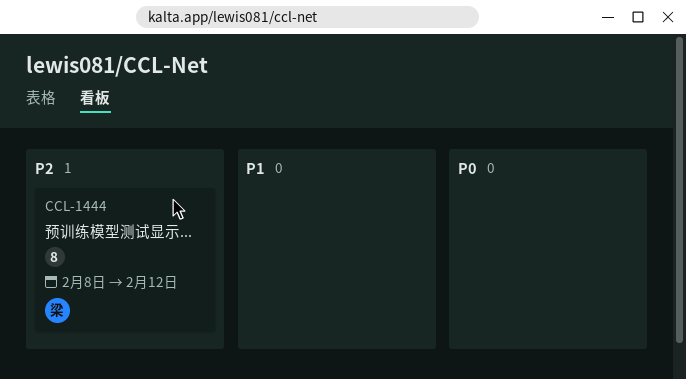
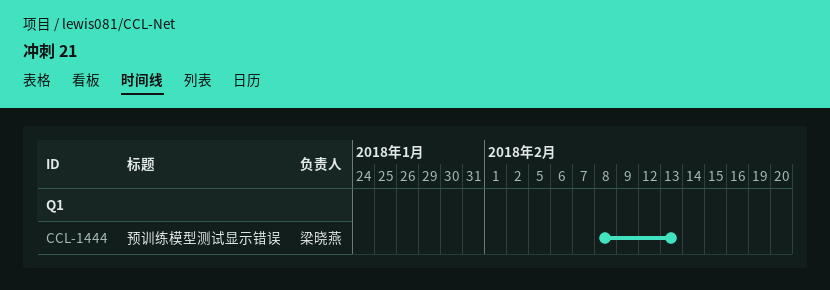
CCL-1444, due: Feb 12 -> Feb 13

